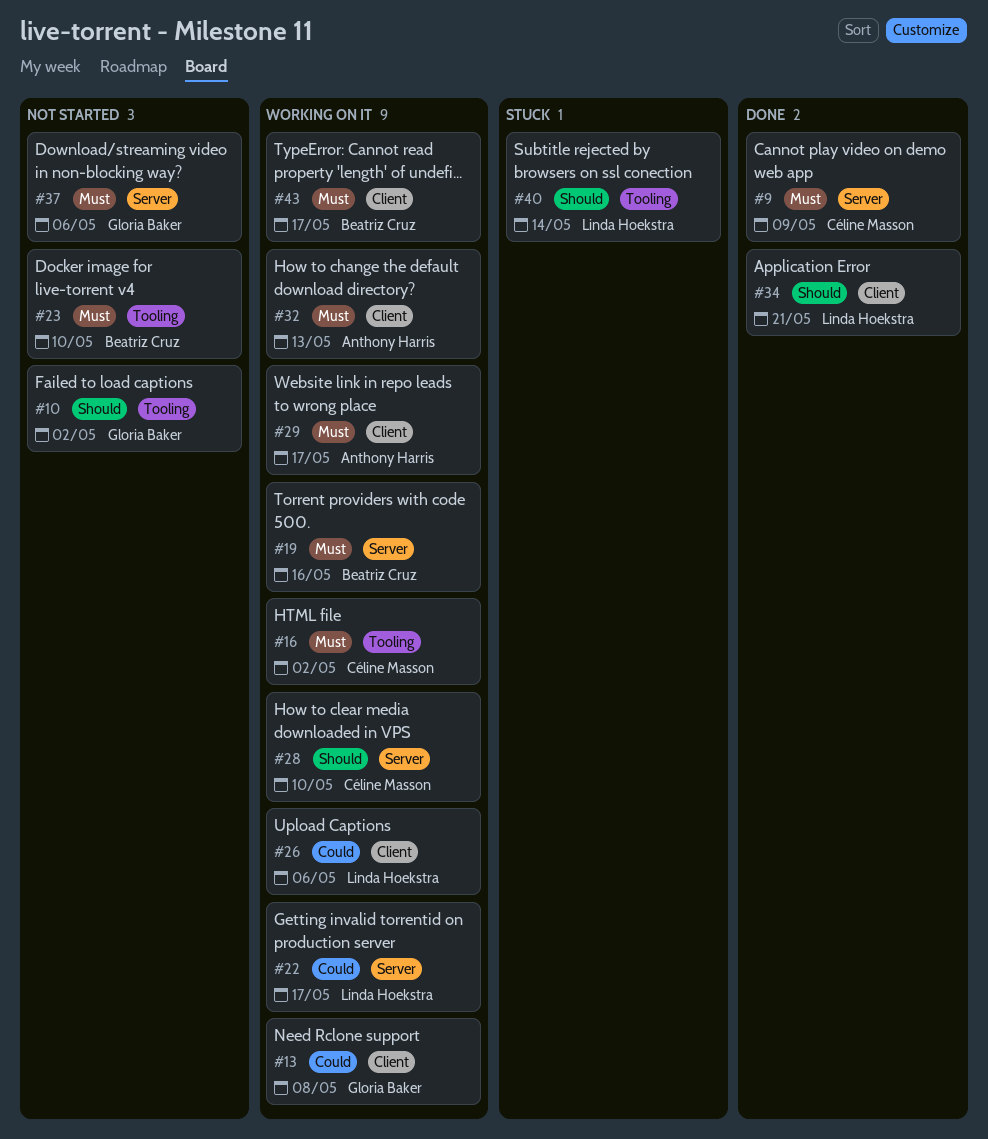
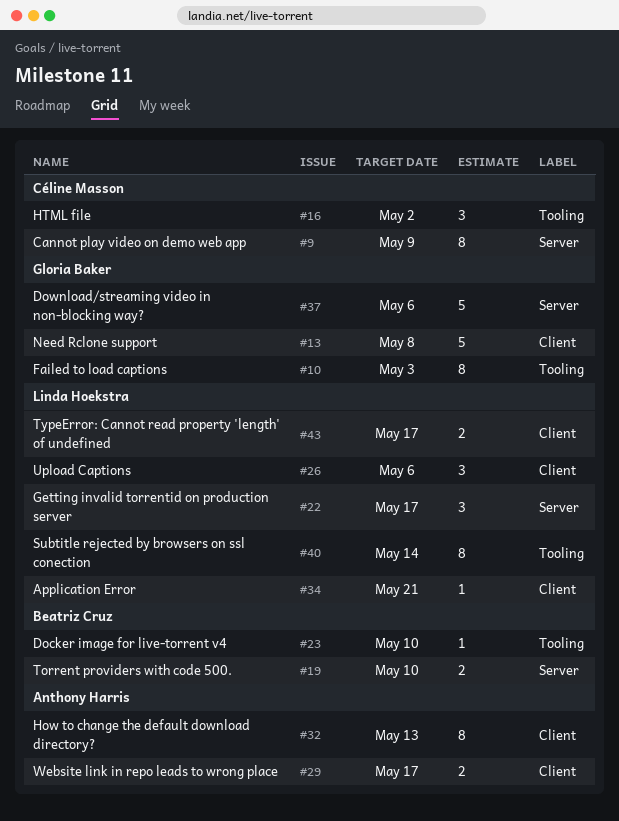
#10, due: May 2 -> May 3
#19, due: May 16 -> May 10
#28: present -> none
#43, owner: Beatriz Cruz -> Linda Hoekstra

